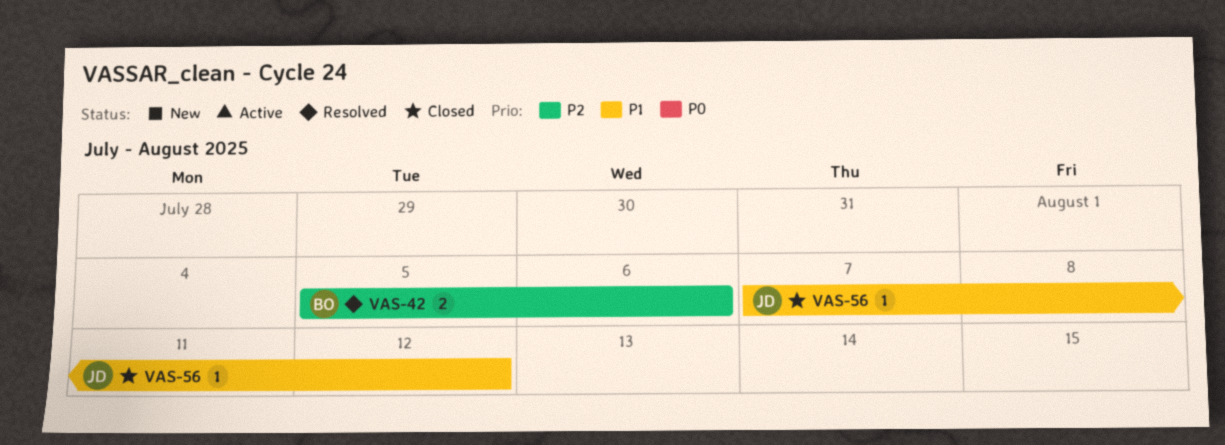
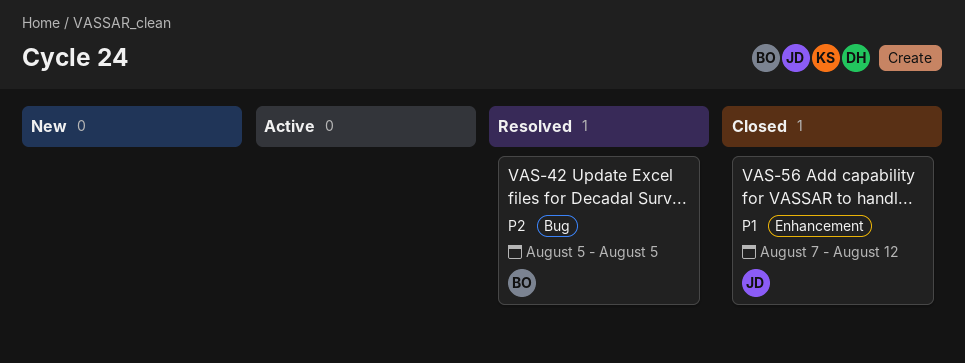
VAS-42, due: Aug 6 -> Aug 5

